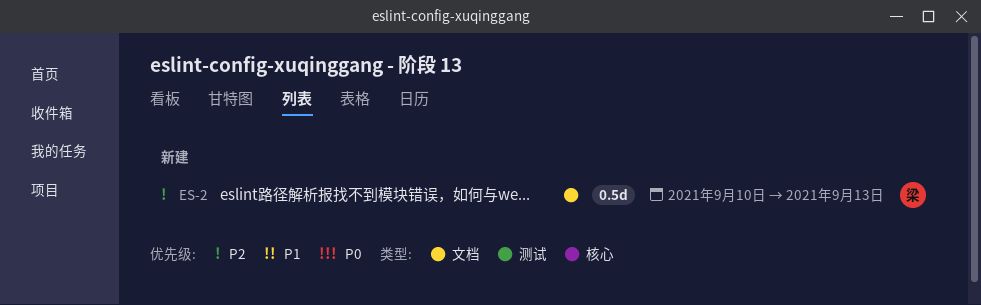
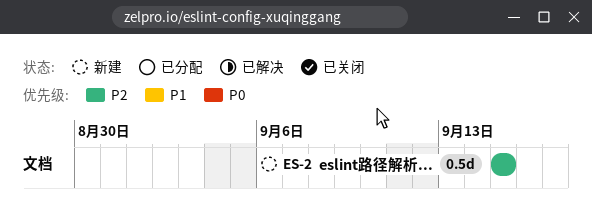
ES-2, start: Sep 10 -> Sep 15
ES-2, due: Sep 13 -> Sep 15

